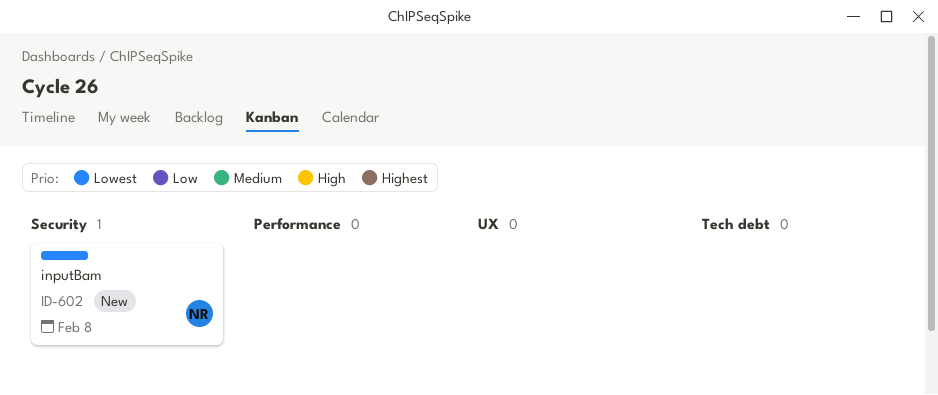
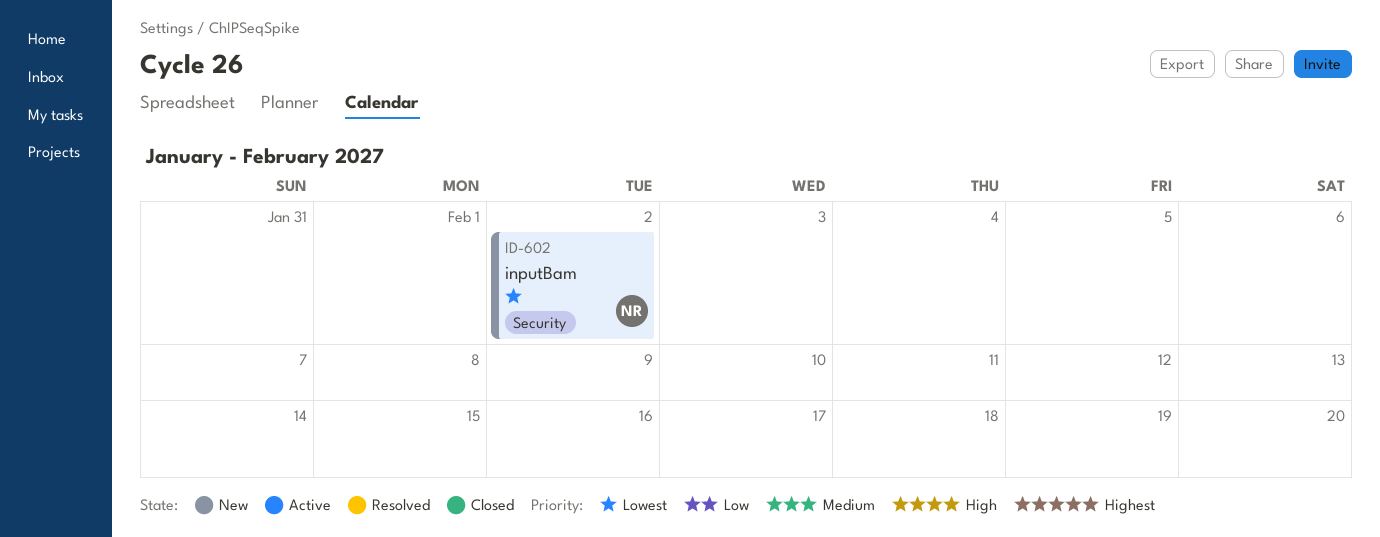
ID-602, due: Feb 8 -> Feb 2

